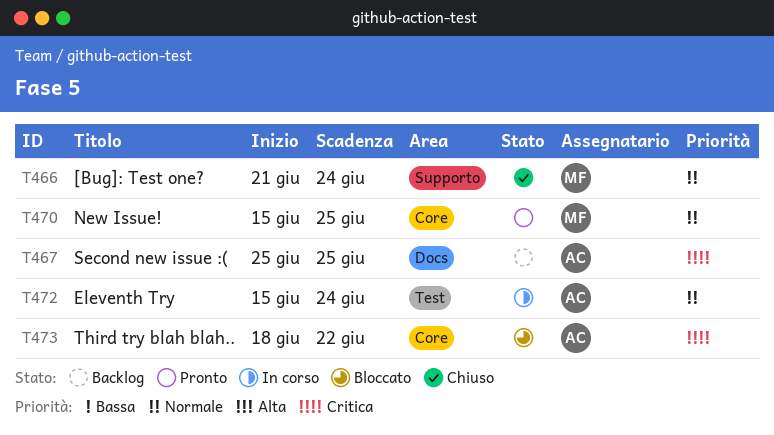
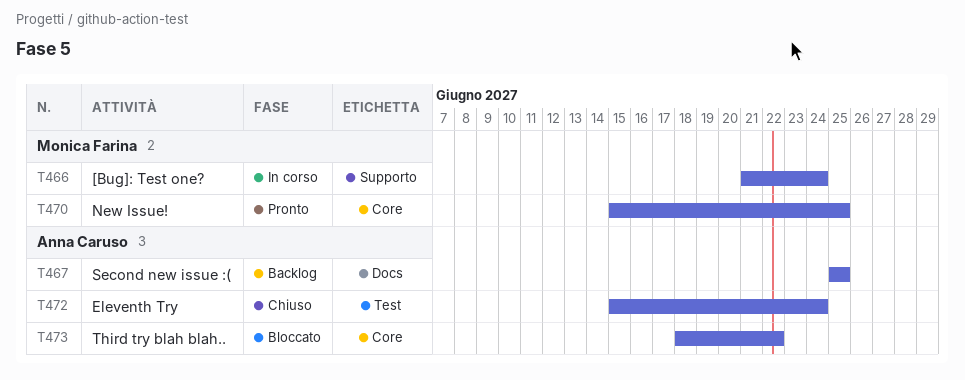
T466, status: Chiuso -> In corso
T472, status: In corso -> Chiuso

